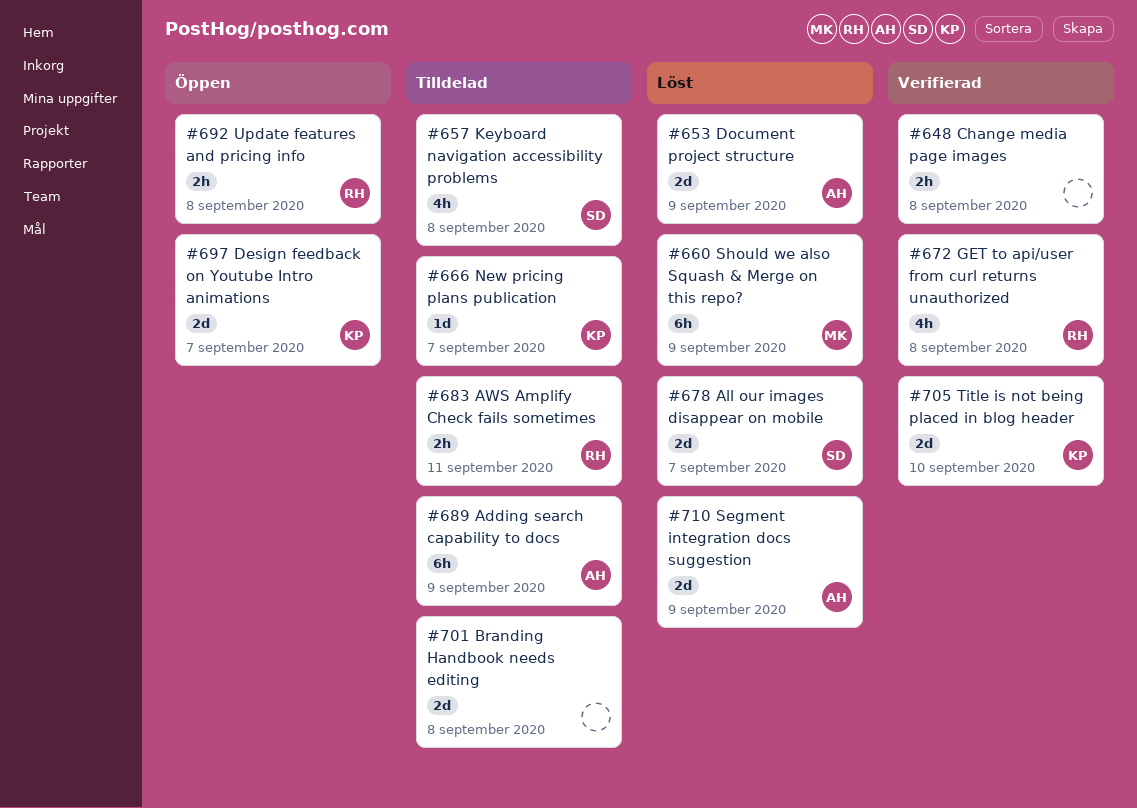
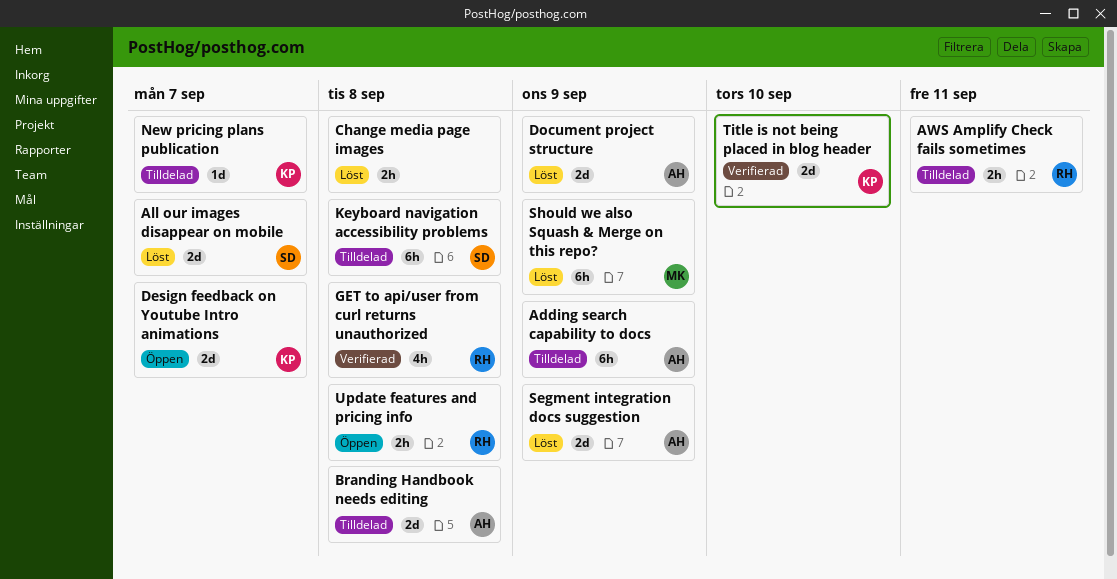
Branding Handbook needs editing, owner: none -> AH
Change media page images, status: Verifierad -> Löst
Keyboard navigation accessibility problems, estimate: 4h -> 6h

